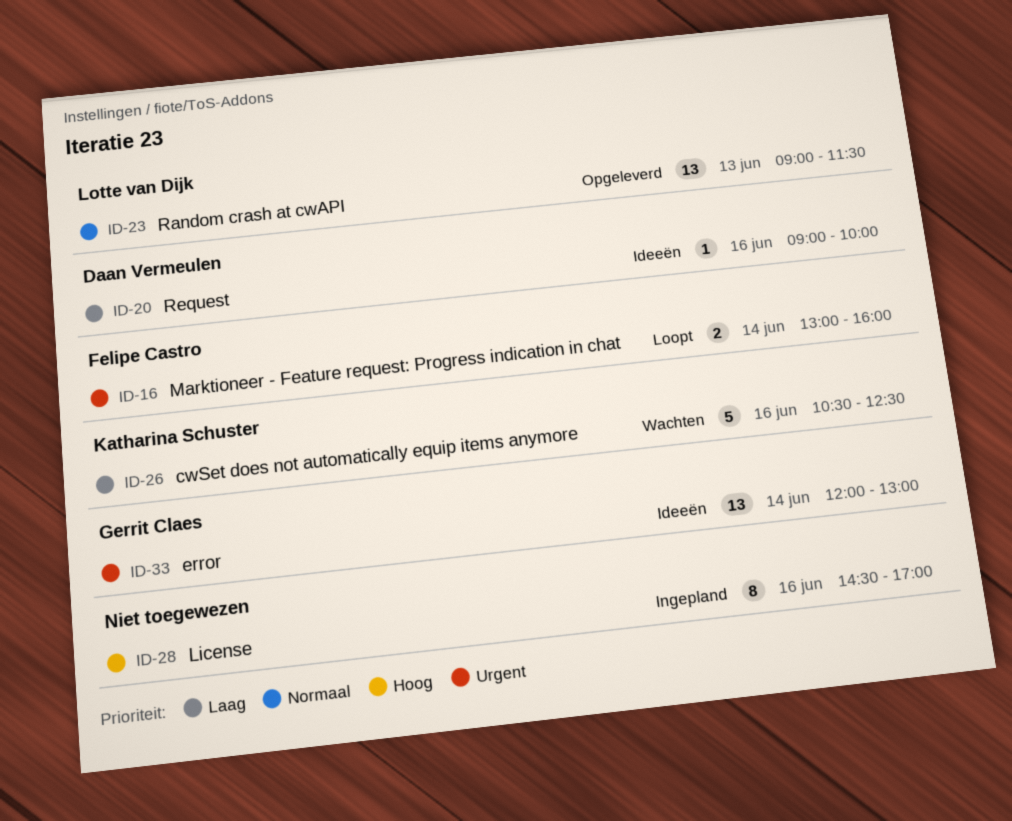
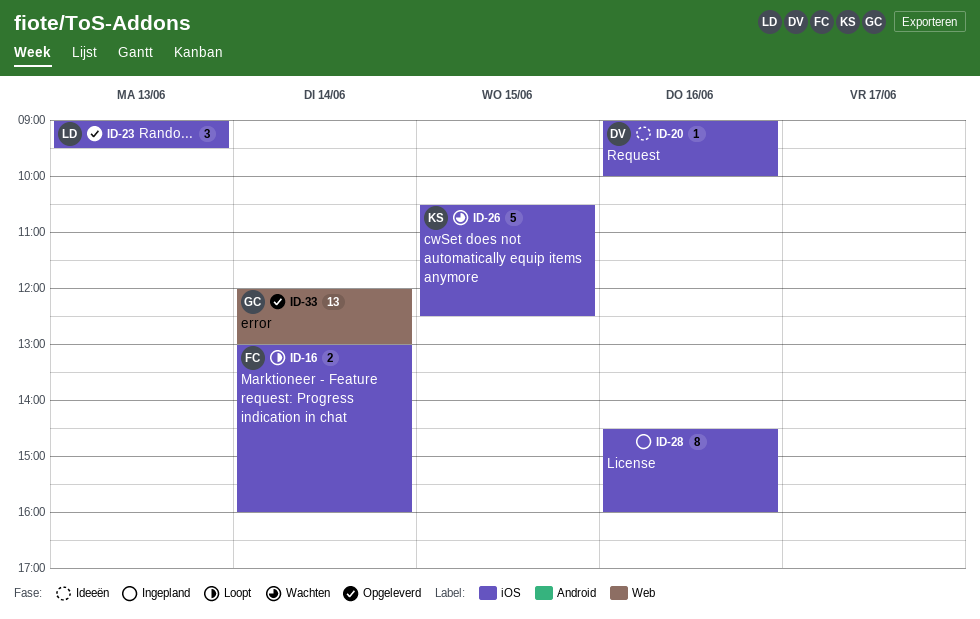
ID-23, estimate: 13 -> 3
ID-23, ends: 11:30 -> 09:30
ID-26, day: Jun 16 -> Jun 15
ID-28, ends: 17:00 -> 16:00
ID-33, status: Ideeën -> Opgeleverd

